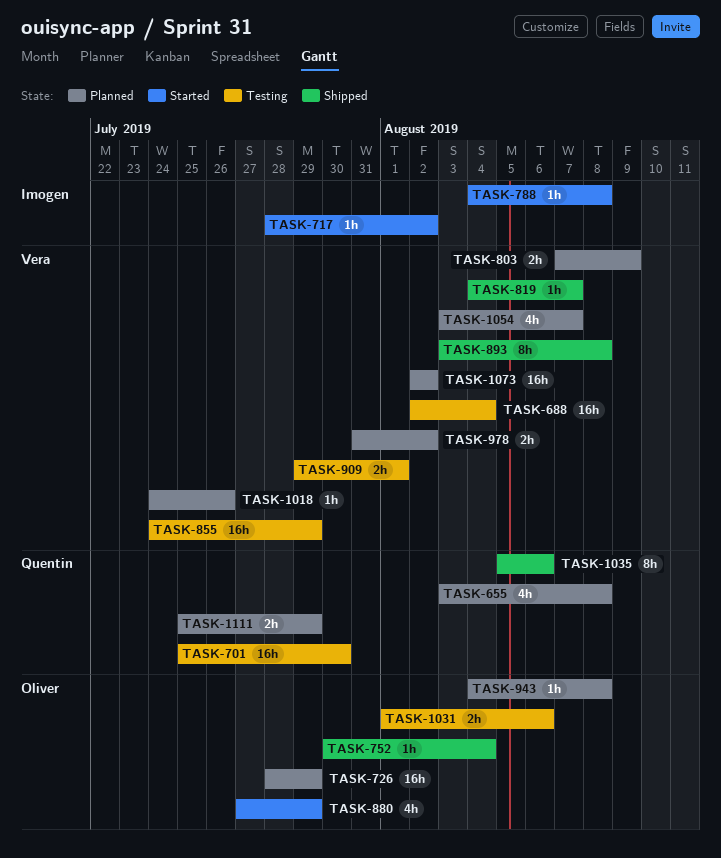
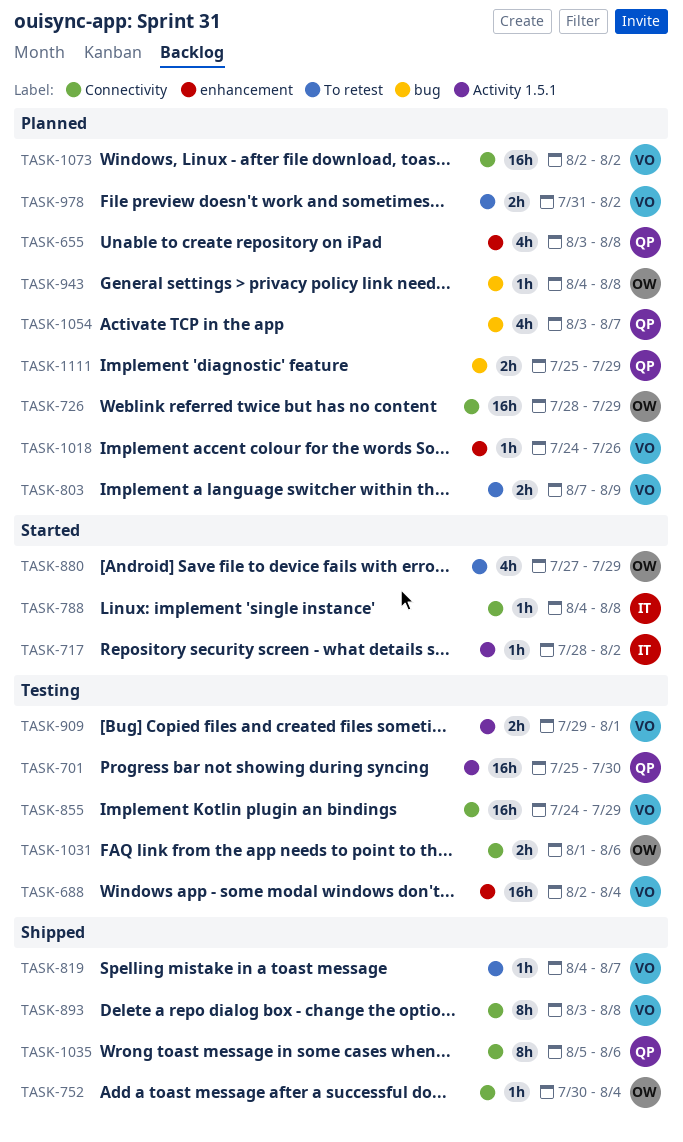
TASK-1054, owner: Vera -> Quentin

